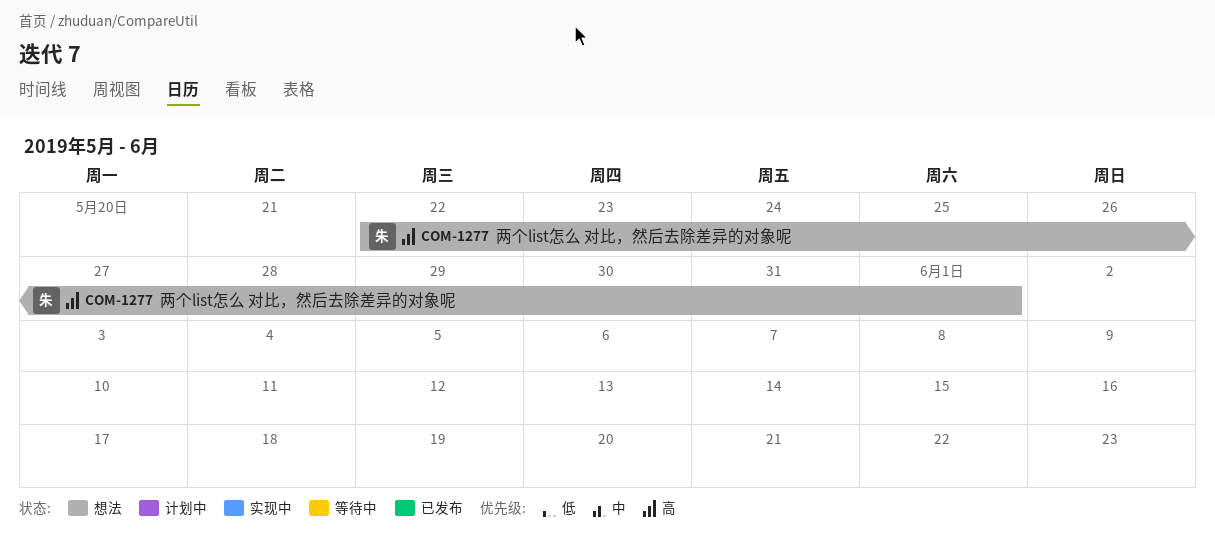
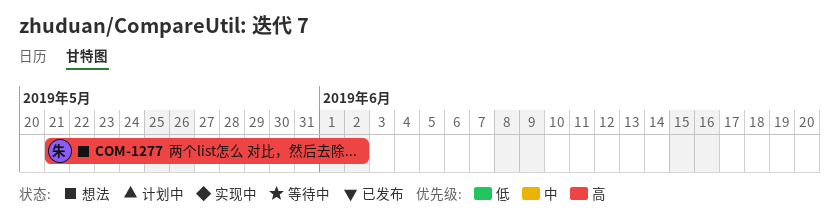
COM-1277, start: May 22 -> May 21
COM-1277, due: Jun 1 -> Jun 2

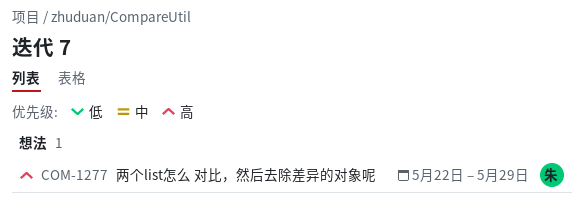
COM-1277, start: May 21 -> May 22
COM-1277, due: Jun 2 -> May 29

